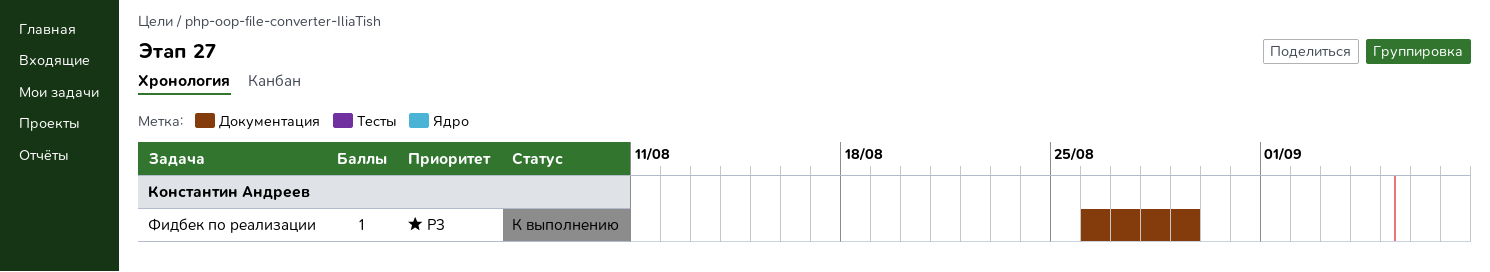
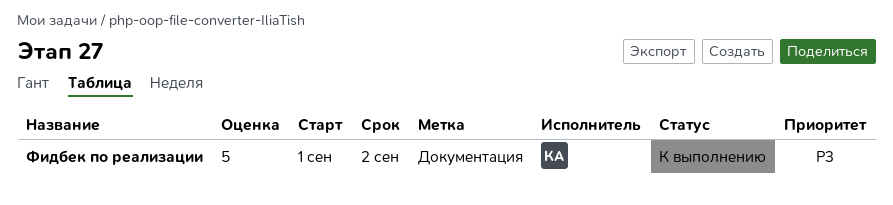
Фидбек по реализации, estimate: 1 -> 5
Фидбек по реализации, start: Aug 26 -> Sep 1
Фидбек по реализации, due: Aug 29 -> Sep 2

